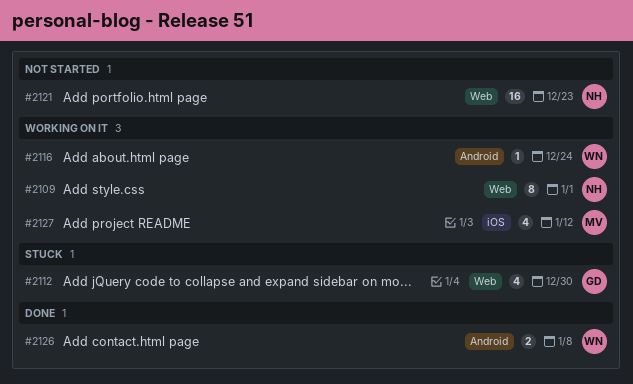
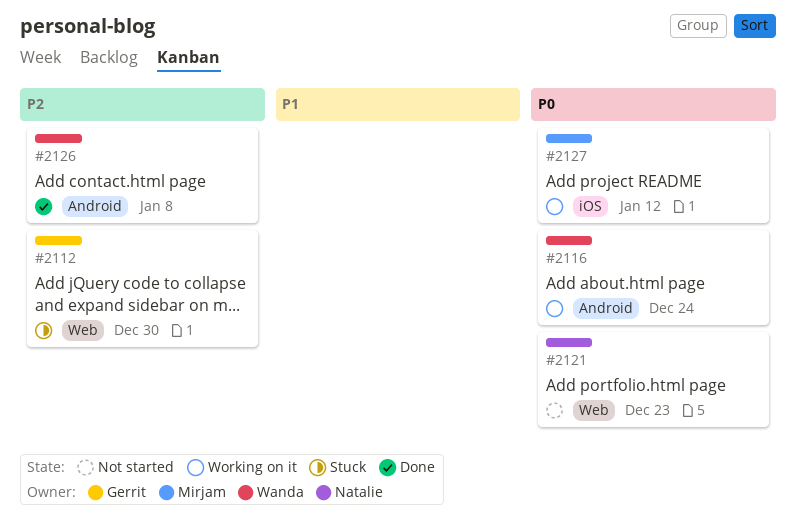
#2109: present -> none

